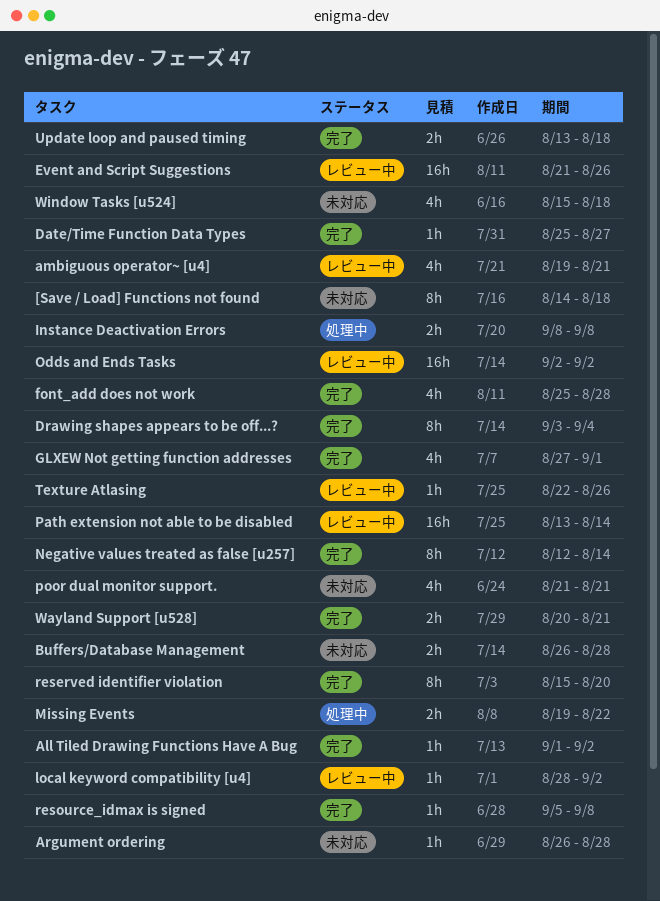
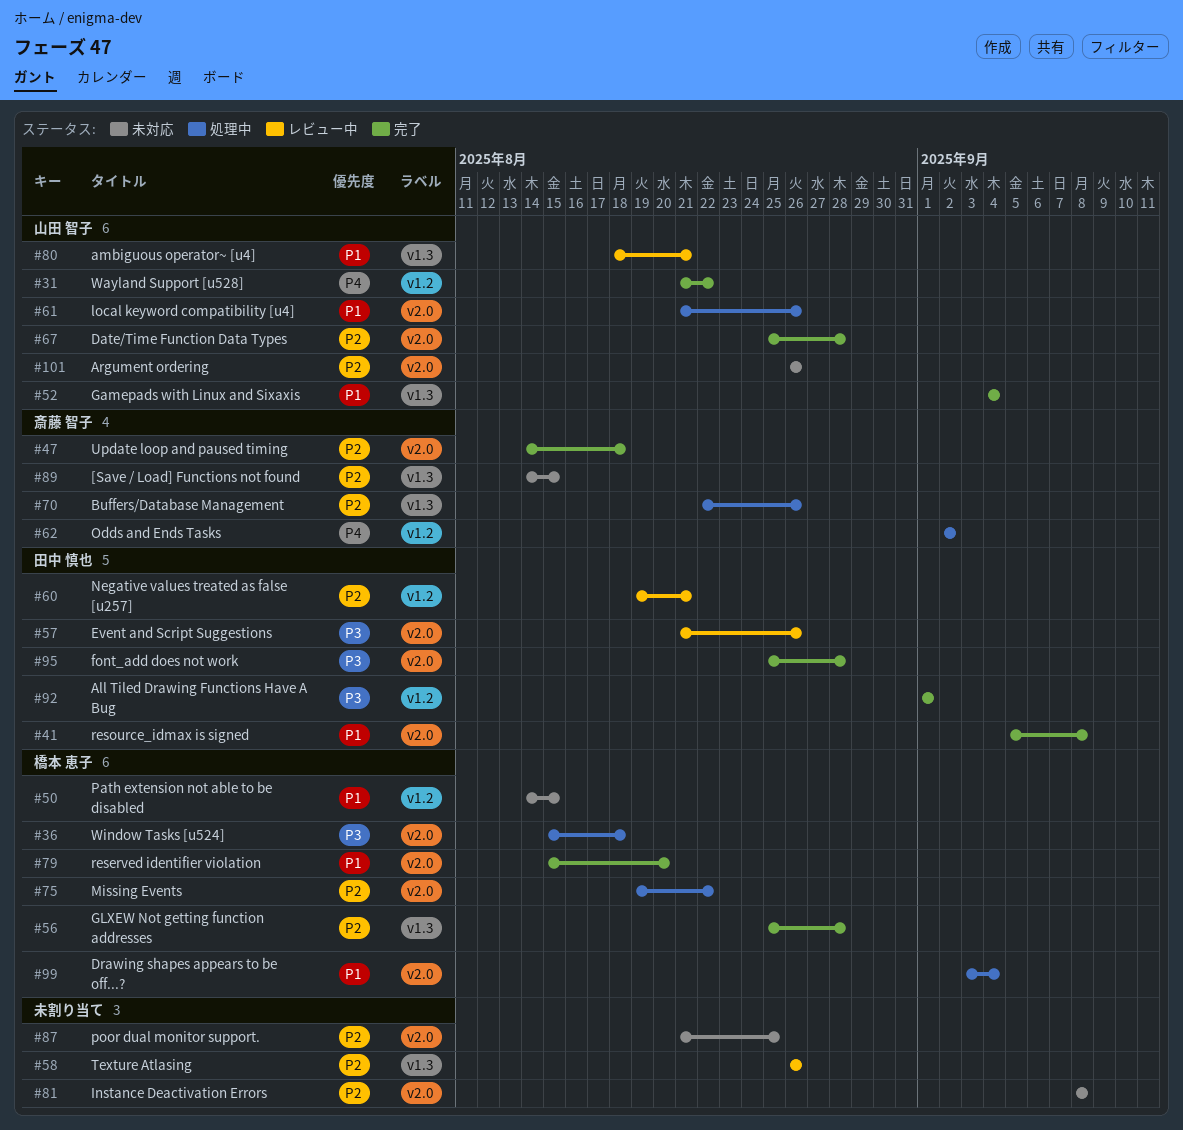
[Save / Load] Functions not found, due: Aug 18 -> Aug 15
All Tiled Drawing Functions Have A Bug, due: Sep 2 -> Sep 1
ambiguous operator~ [u4], start: Aug 19 -> Aug 18
Argument ordering, due: Aug 28 -> Aug 26
Buffers/Database Management, status: 未対応 -> 処理中
Buffers/Database Management, start: Aug 26 -> Aug 22
Buffers/Database Management, due: Aug 28 -> Aug 26
Date/Time Function Data Types, due: Aug 27 -> Aug 28
Drawing shapes appears to be off...?, status: 完了 -> 処理中
Gamepads with Linux and Sixaxis: none -> present
GLXEW Not getting function addresses, start: Aug 27 -> Aug 25
GLXEW Not getting function addresses, due: Sep 1 -> Aug 28
Instance Deactivation Errors, status: 処理中 -> 未対応
local keyword compatibility [u4], status: レビュー中 -> 処理中
local keyword compatibility [u4], start: Aug 28 -> Aug 21
local keyword compatibility [u4], due: Sep 2 -> Aug 26
Negative values treated as false [u257], status: 完了 -> レビュー中
Negative values treated as false [u257], start: Aug 12 -> Aug 19
Negative values treated as false [u257], due: Aug 14 -> Aug 21
Odds and Ends Tasks, status: レビュー中 -> 処理中
Path extension not able to be disabled, status: レビュー中 -> 未対応
Path extension not able to be disabled, start: Aug 13 -> Aug 14
Path extension not able to be disabled, due: Aug 14 -> Aug 15
poor dual monitor support., due: Aug 21 -> Aug 25
Texture Atlasing, start: Aug 22 -> Aug 26
Update loop and paused timing, start: Aug 13 -> Aug 14
Wayland Support [u528], start: Aug 20 -> Aug 21
Wayland Support [u528], due: Aug 21 -> Aug 22
Window Tasks [u524], status: 未対応 -> 処理中

